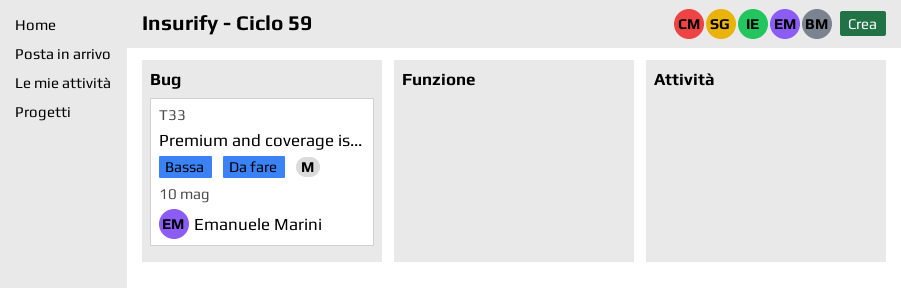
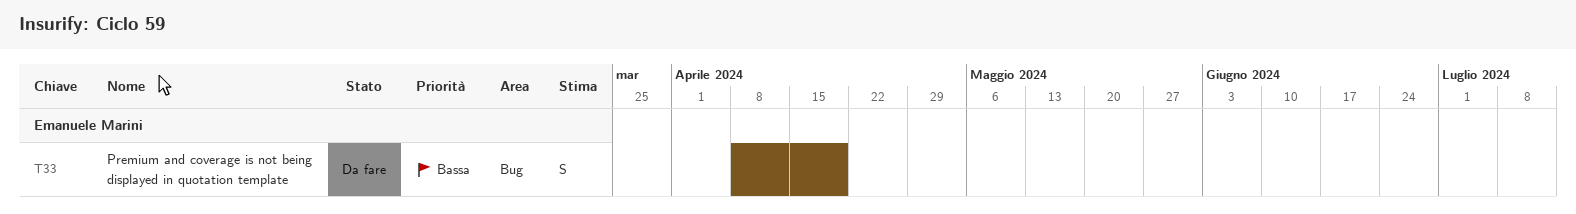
T33, estimate: M -> S
T33, due: May 10 -> Apr 19

